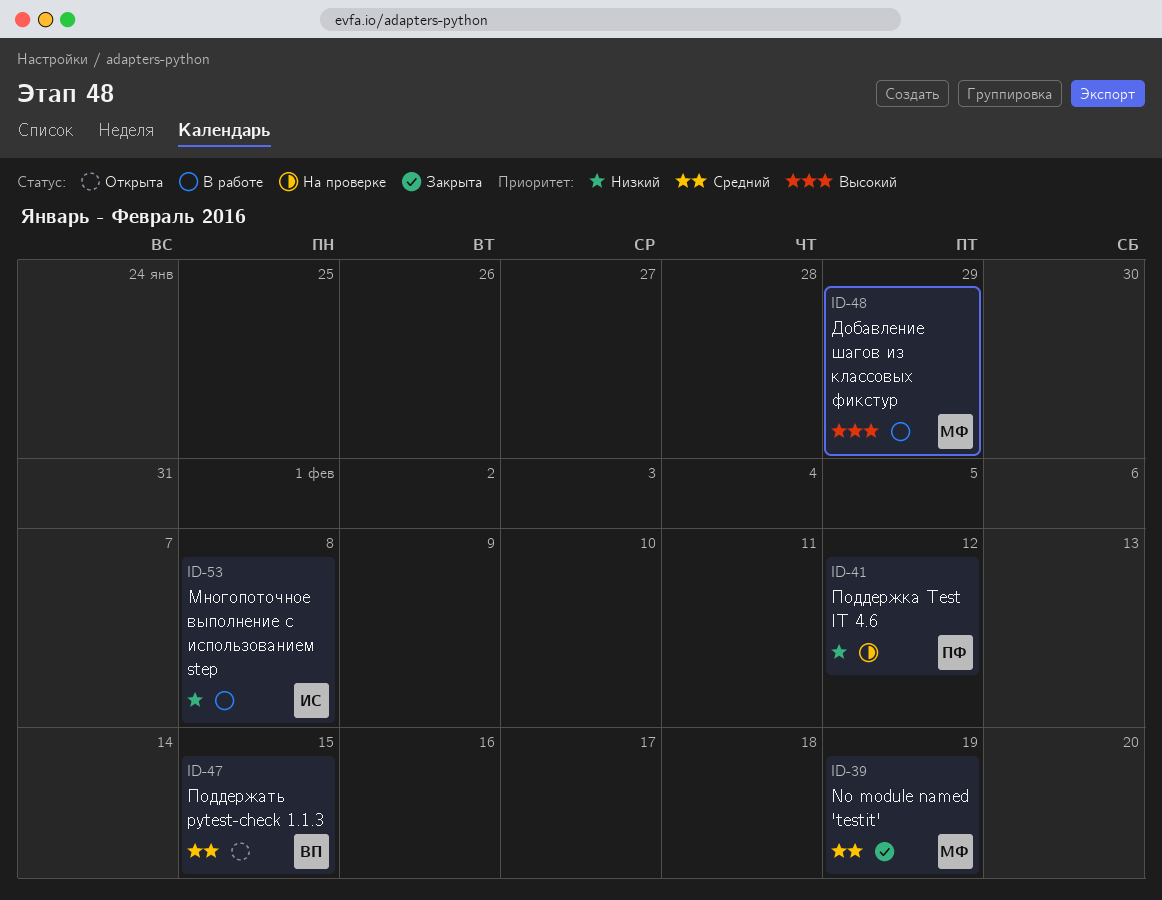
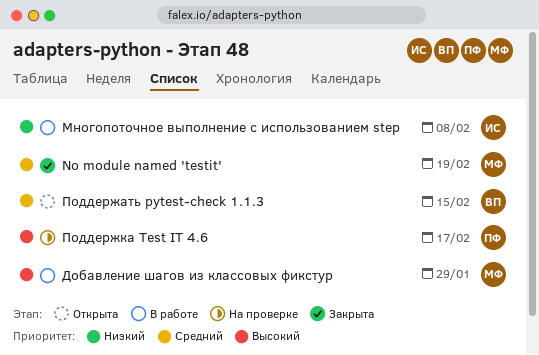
Поддержка Test IT 4.6, priority: Низкий -> Высокий
Поддержка Test IT 4.6, due: Feb 12 -> Feb 17

